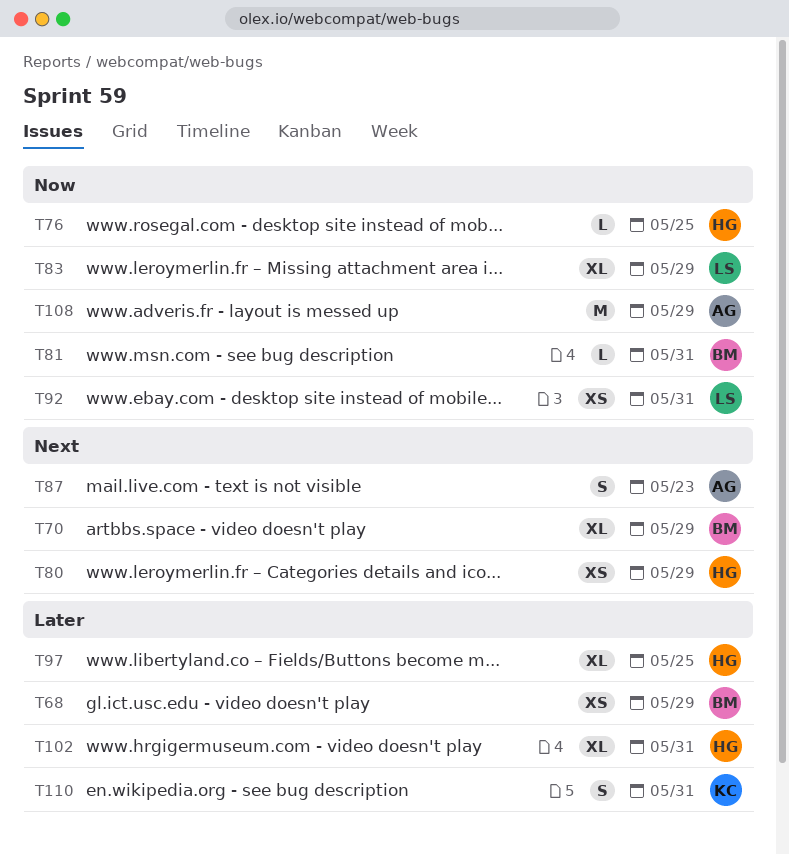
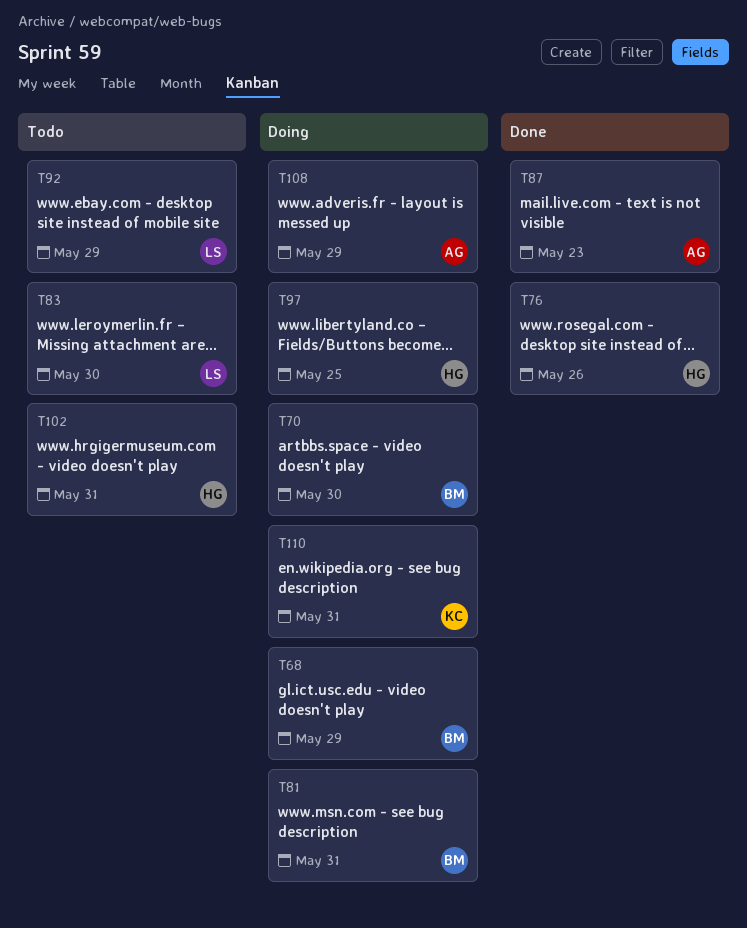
T70, due: May 29 -> May 30
T76, due: May 25 -> May 26
T80: present -> none
T83, due: May 29 -> May 30
T92, due: May 31 -> May 29

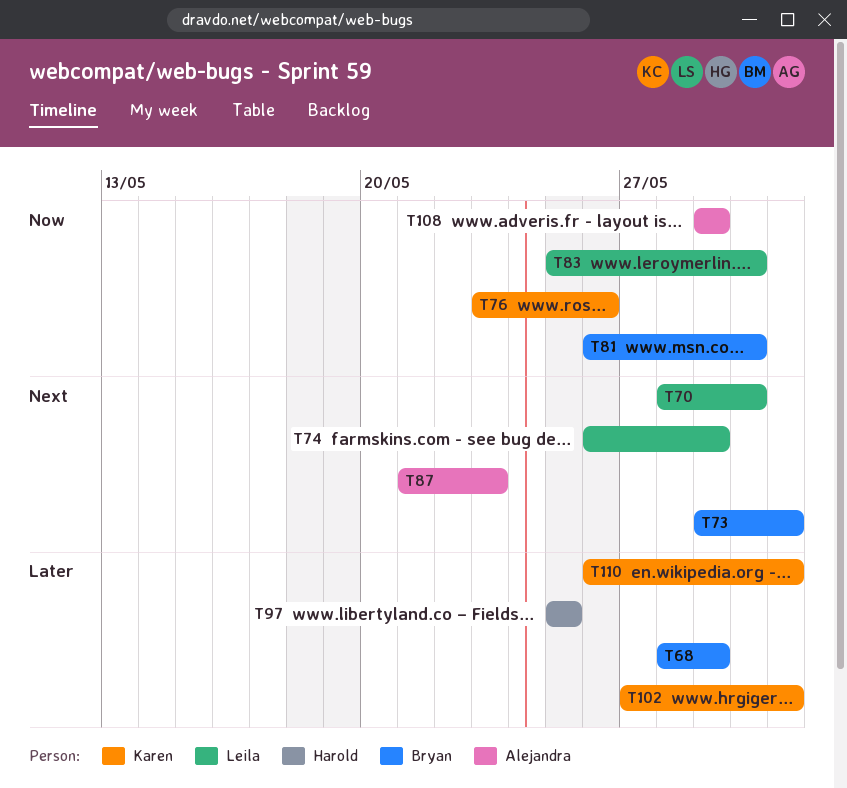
T70, owner: Bryan -> Leila
T73: none -> present
T74: none -> present
T76, owner: Harold -> Karen
T81, due: May 31 -> May 30
T92: present -> none
T102, owner: Harold -> Karen

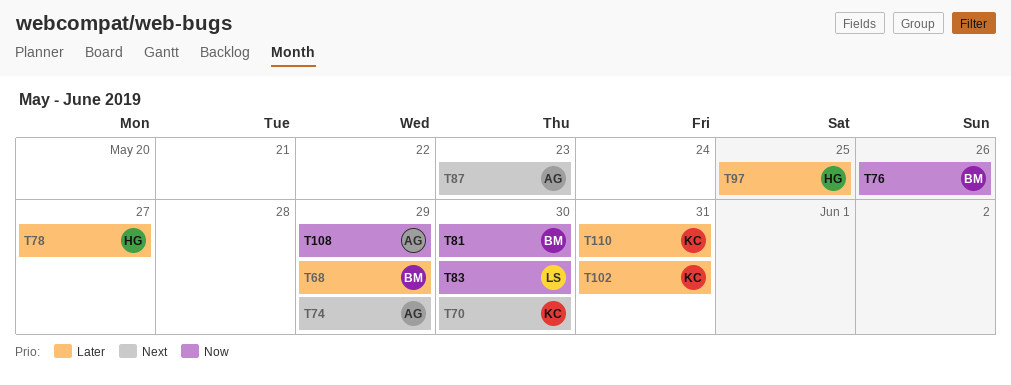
T70, owner: Leila -> Karen
T73: present -> none
T74, owner: Leila -> Alejandra
T76, owner: Karen -> Bryan
T78: none -> present

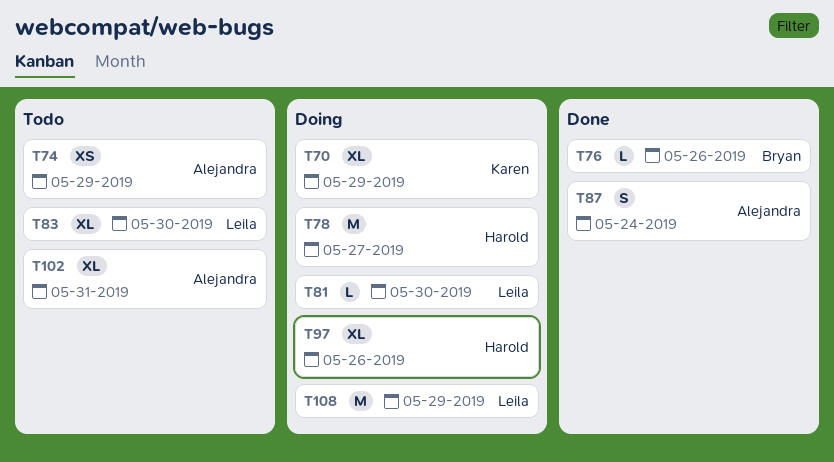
T68: present -> none
T70, due: May 30 -> May 29
T81, owner: Bryan -> Leila
T87, due: May 23 -> May 24
T97, due: May 25 -> May 26
T102, owner: Karen -> Alejandra
T108, owner: Alejandra -> Leila
T110: present -> none

